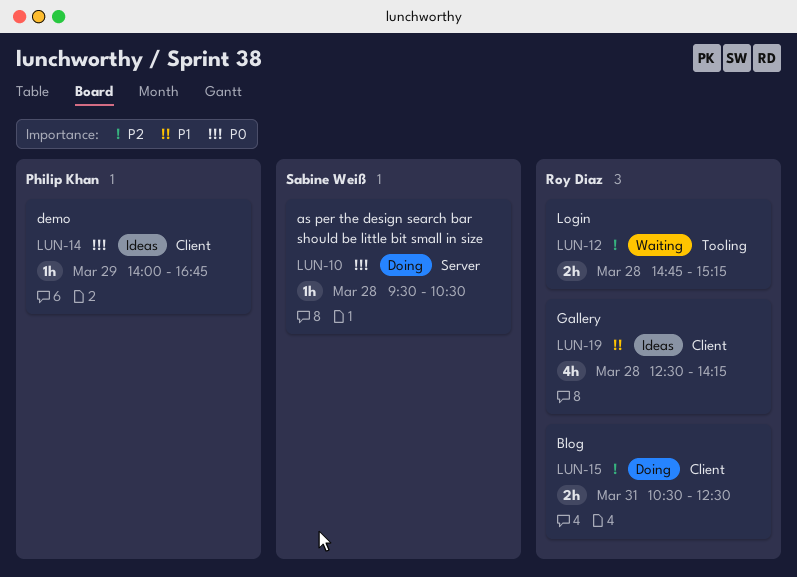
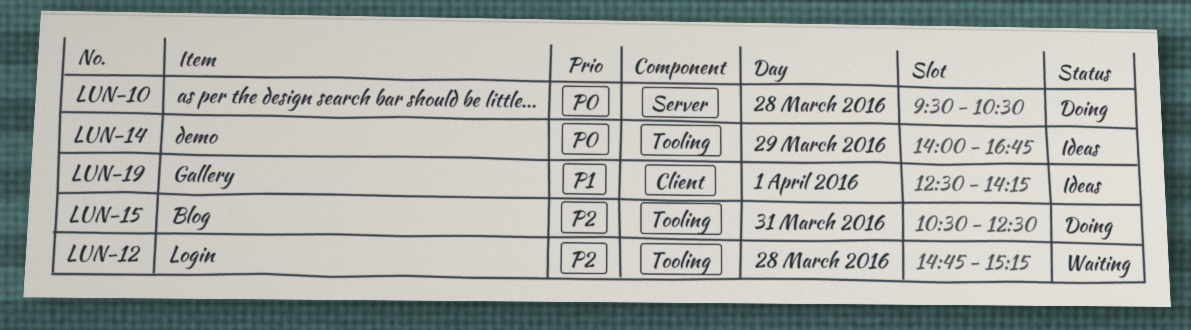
LUN-14, label: Client -> Tooling
LUN-15, label: Client -> Tooling
LUN-19, day: Mar 28 -> Apr 1

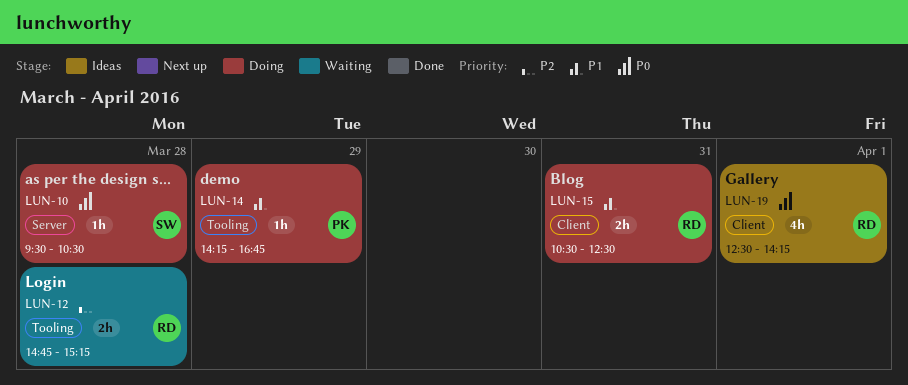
LUN-14, status: Ideas -> Doing
LUN-14, priority: P0 -> P1
LUN-14, begins: 14:00 -> 14:15
LUN-15, priority: P2 -> P1
LUN-15, label: Tooling -> Client
LUN-19, priority: P1 -> P0

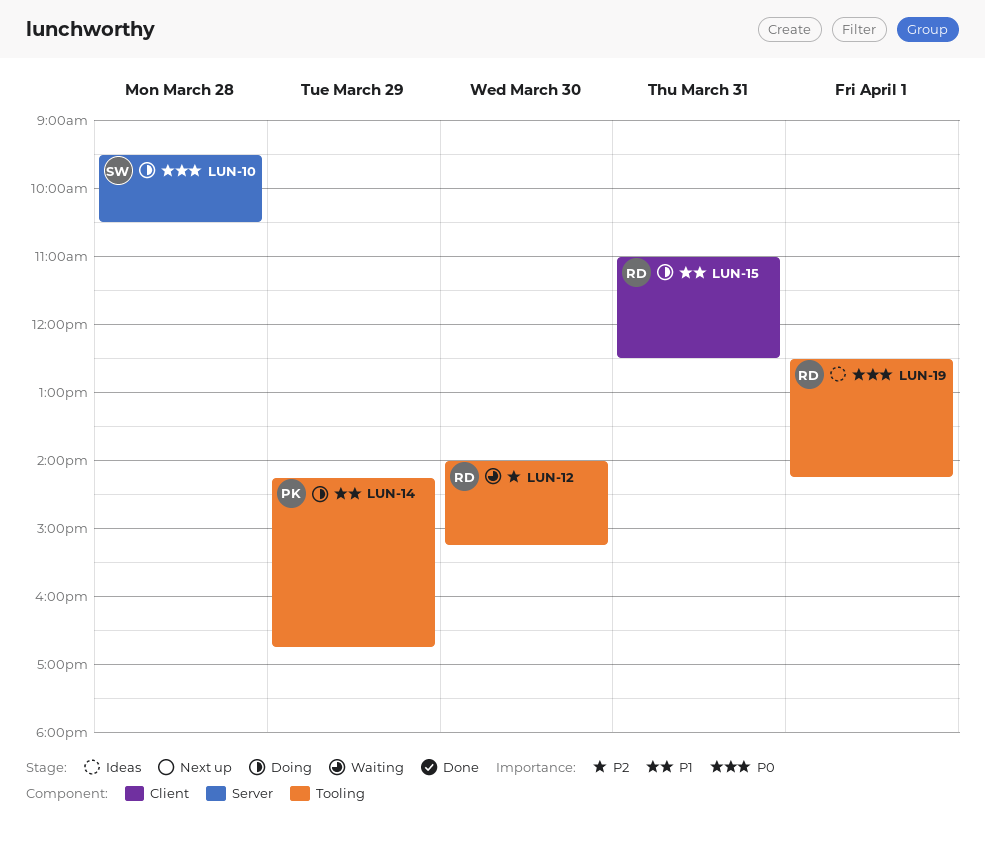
LUN-12, day: Mar 28 -> Mar 30
LUN-12, begins: 14:45 -> 14:00
LUN-15, begins: 10:30 -> 11:00
LUN-19, label: Client -> Tooling

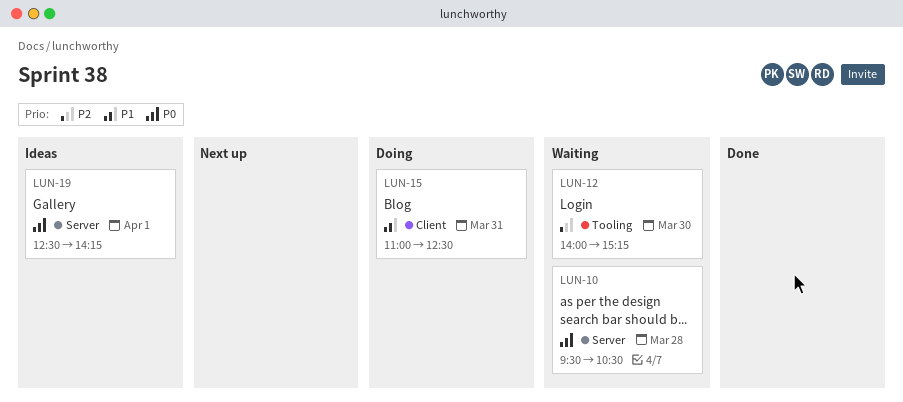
LUN-10, status: Doing -> Waiting
LUN-14: present -> none
LUN-19, label: Tooling -> Server

